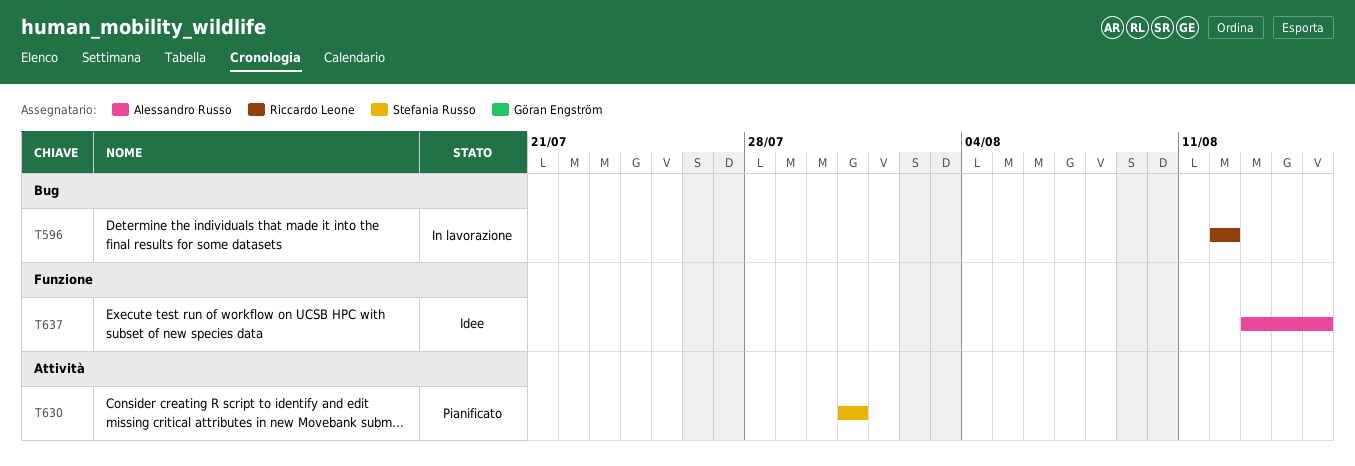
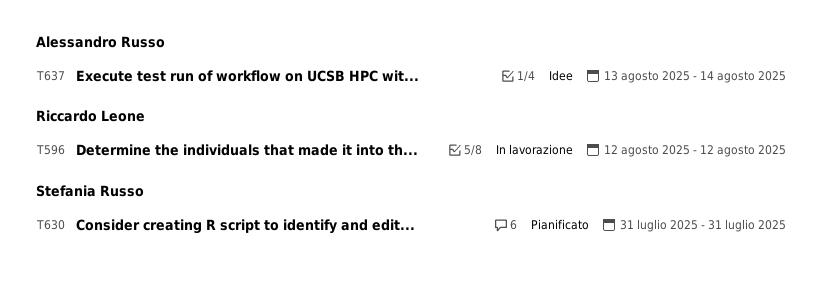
T637, due: Aug 15 -> Aug 14

